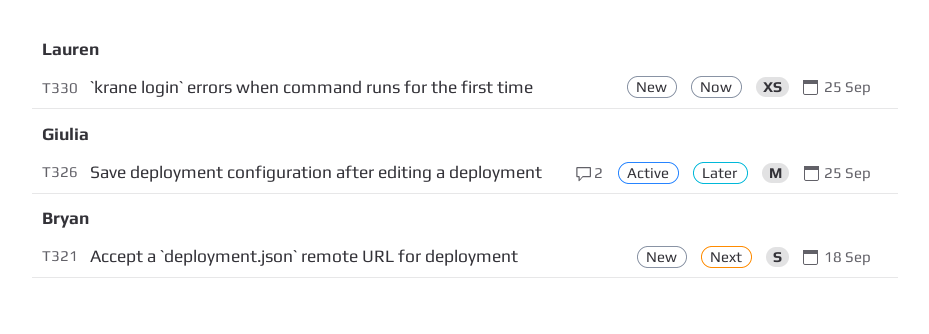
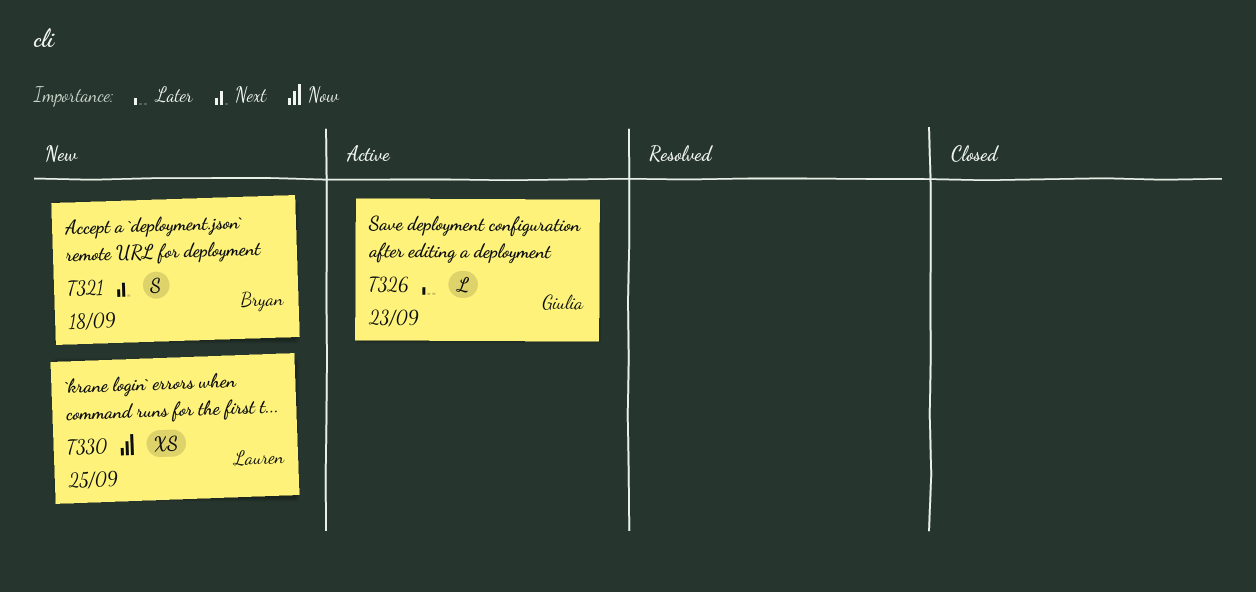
T326, estimate: M -> L
T326, due: Sep 25 -> Sep 23

